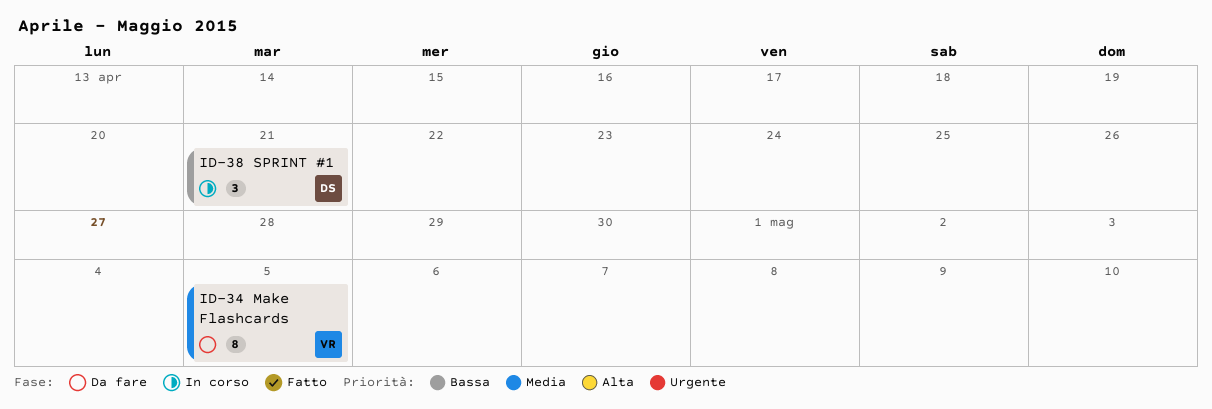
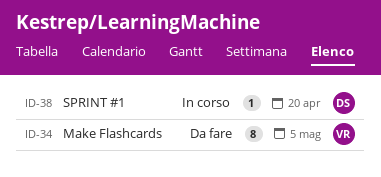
ID-38, estimate: 3 -> 1
ID-38, due: Apr 21 -> Apr 20

